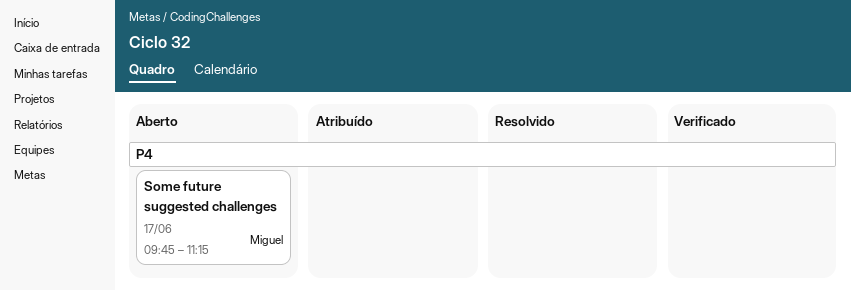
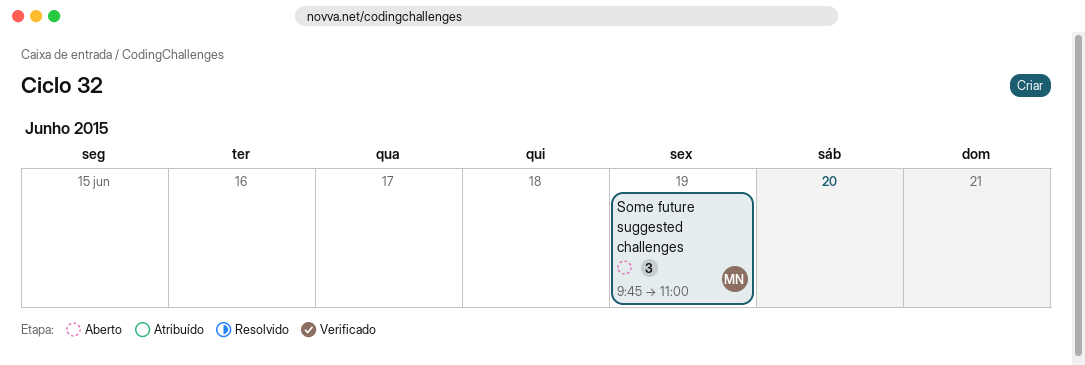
Some future suggested challenges, day: Jun 17 -> Jun 19
Some future suggested challenges, ends: 11:15 -> 11:00

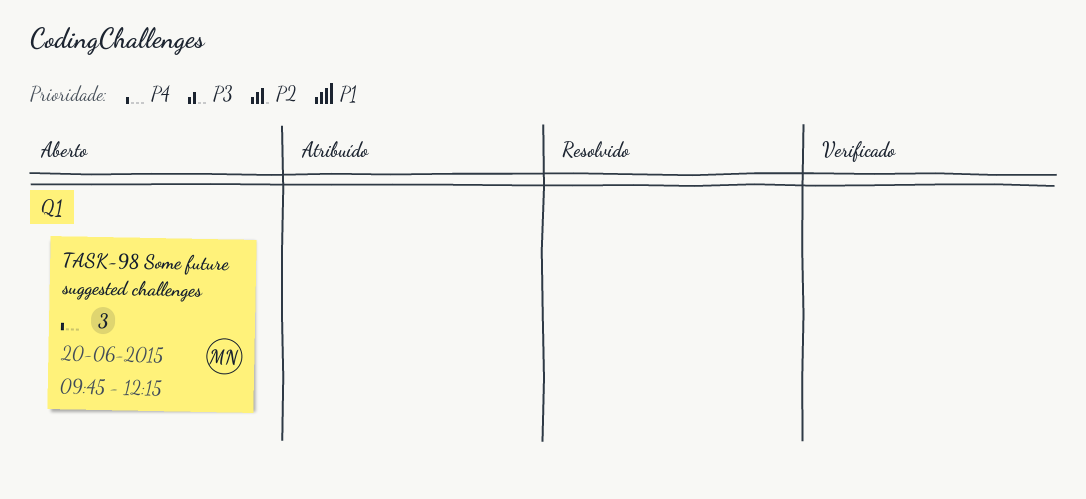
Some future suggested challenges, day: Jun 19 -> Jun 20
Some future suggested challenges, ends: 11:00 -> 12:15

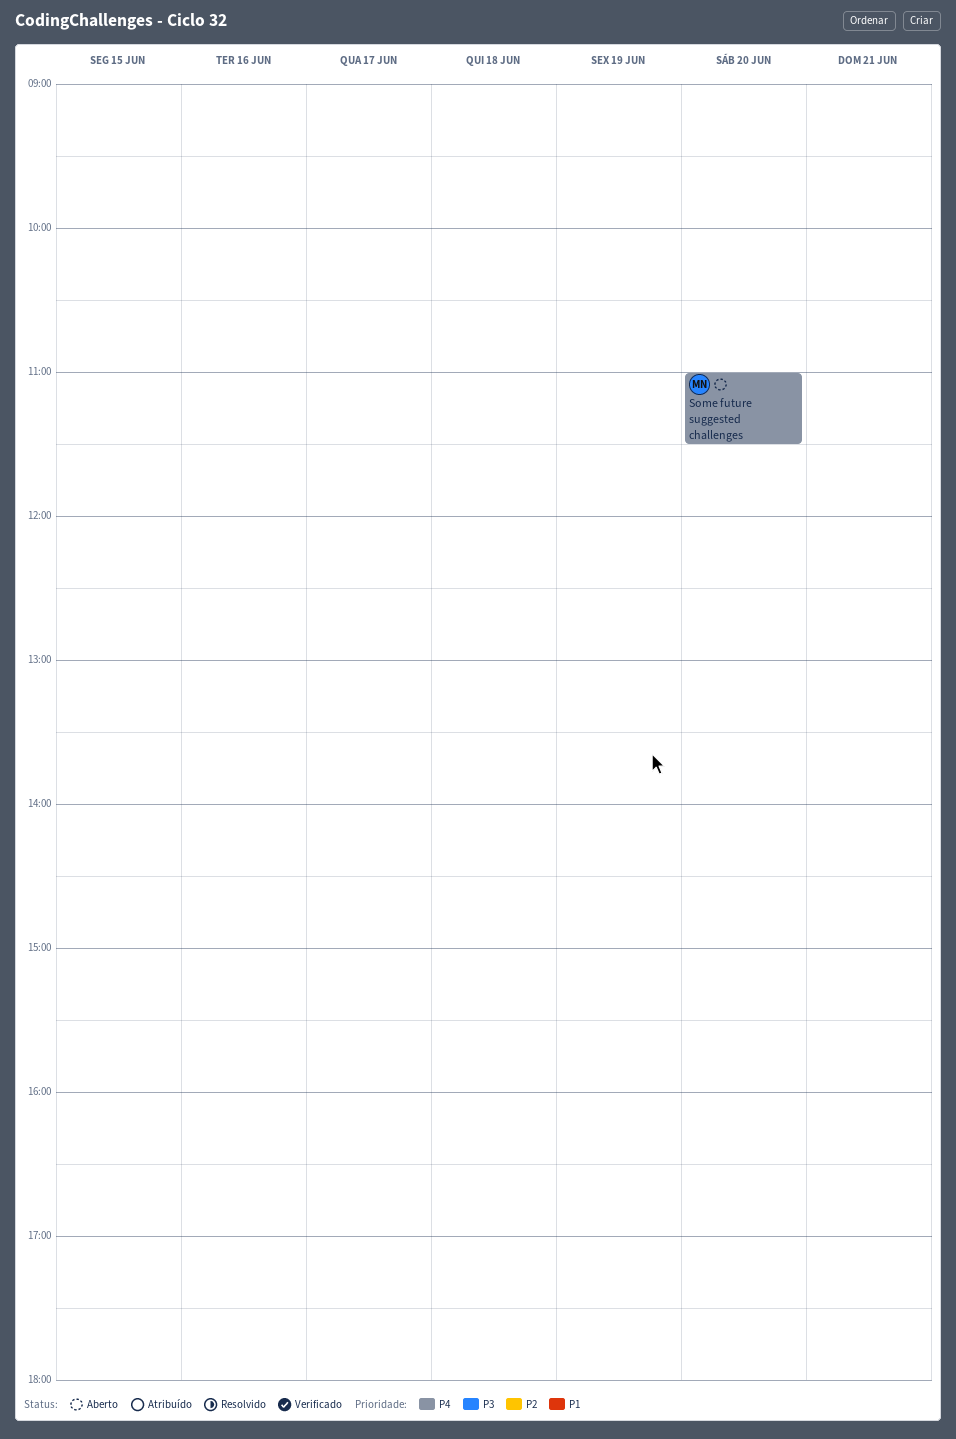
Some future suggested challenges, begins: 09:45 -> 11:00
Some future suggested challenges, ends: 12:15 -> 11:30

